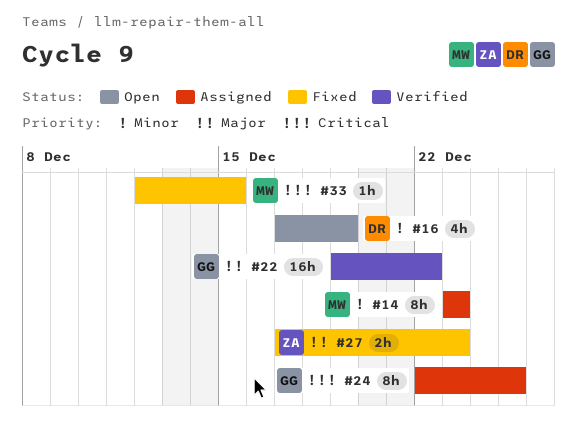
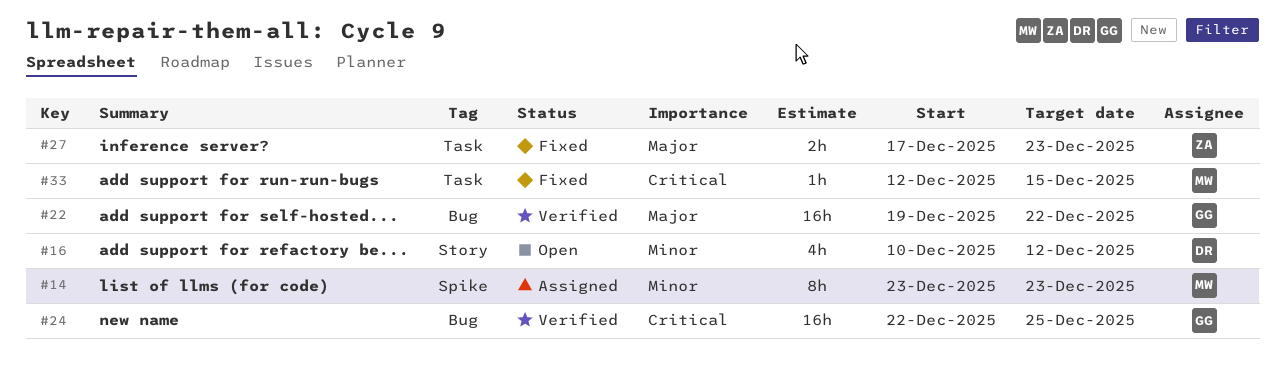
#16, start: Dec 17 -> Dec 10
#16, due: Dec 19 -> Dec 12
#24, status: Assigned -> Verified
#24, estimate: 8h -> 16h

